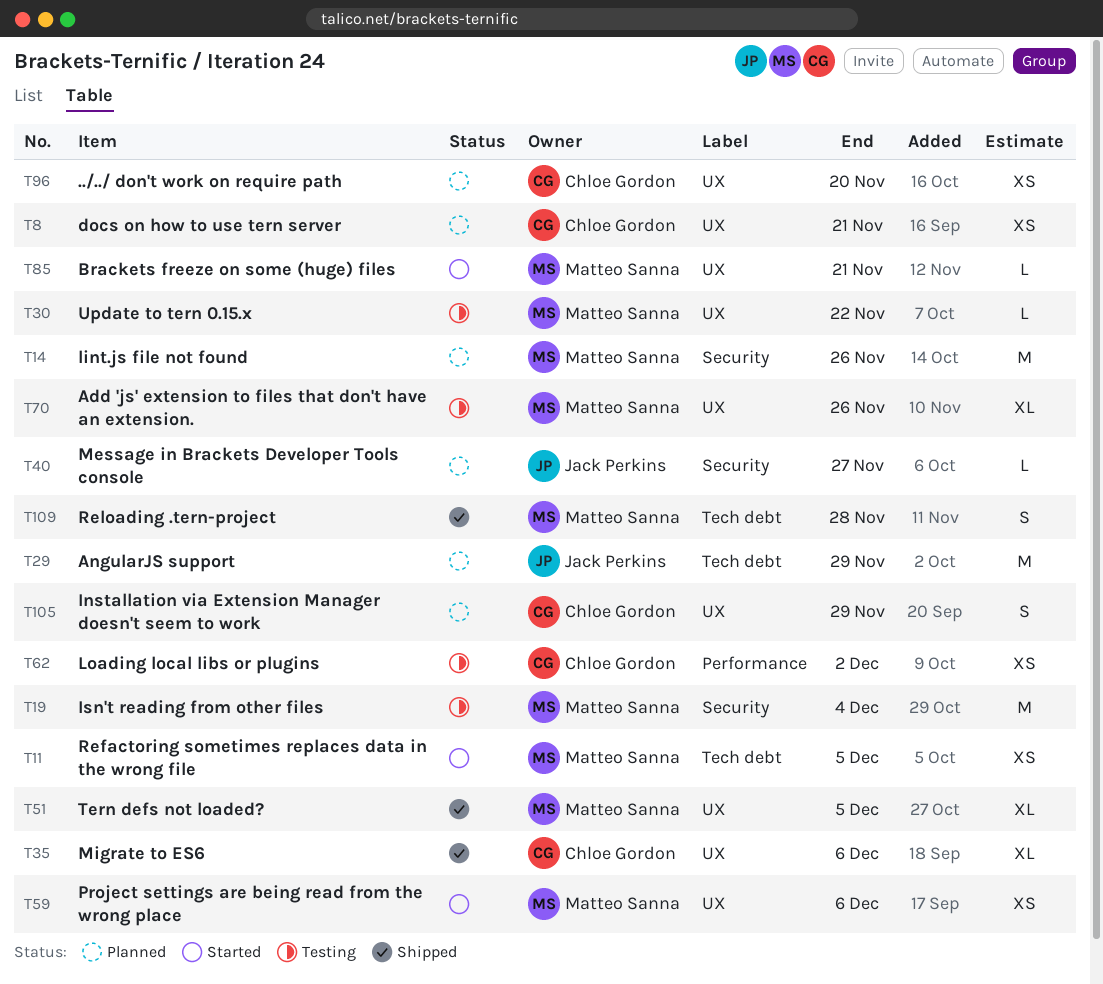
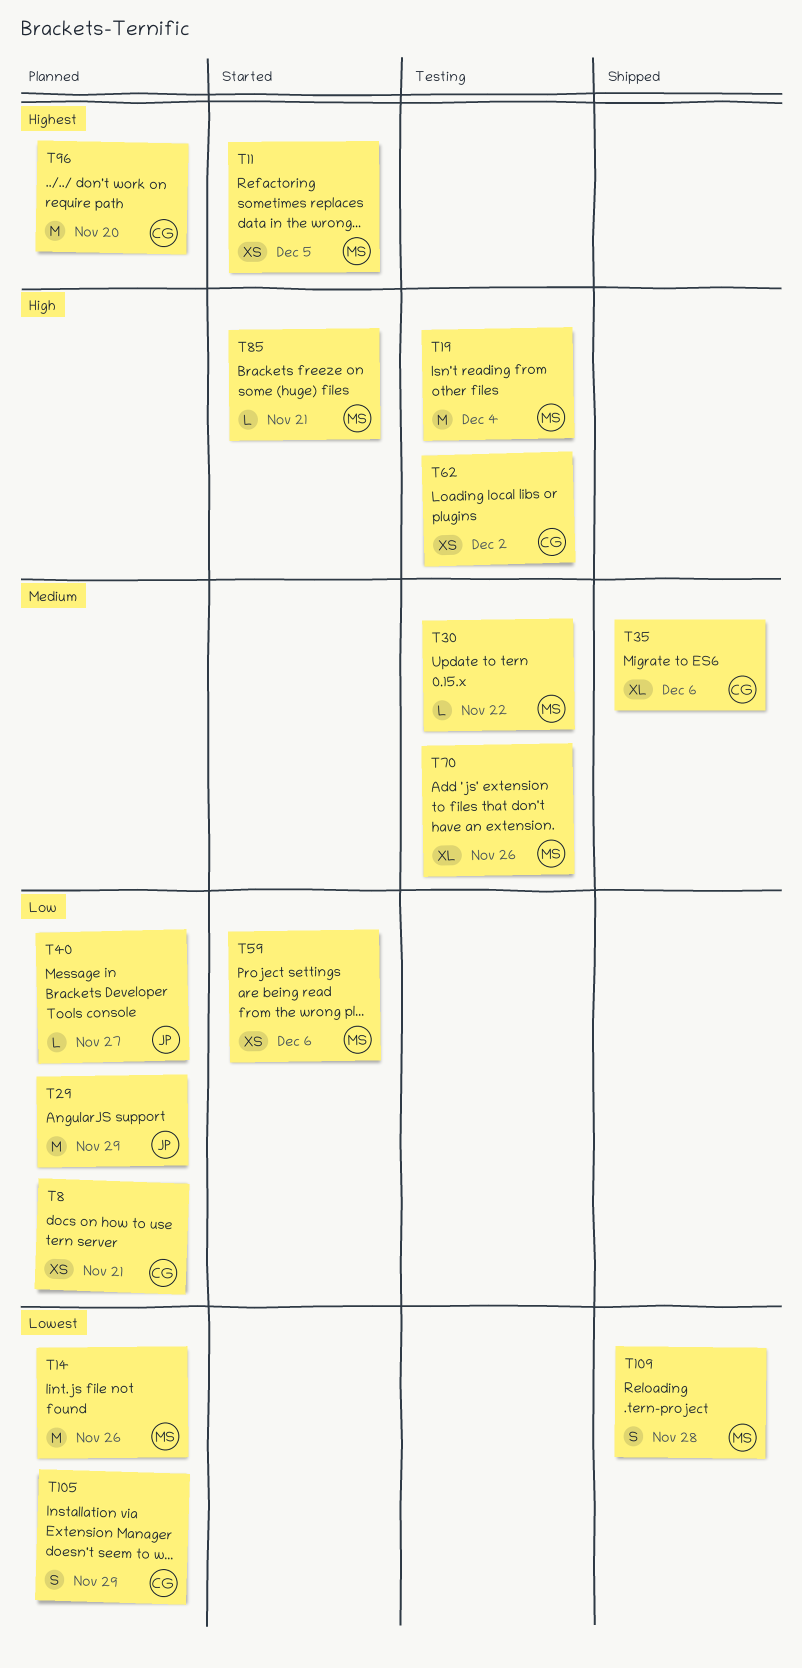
T51: present -> none
T96, estimate: XS -> M

